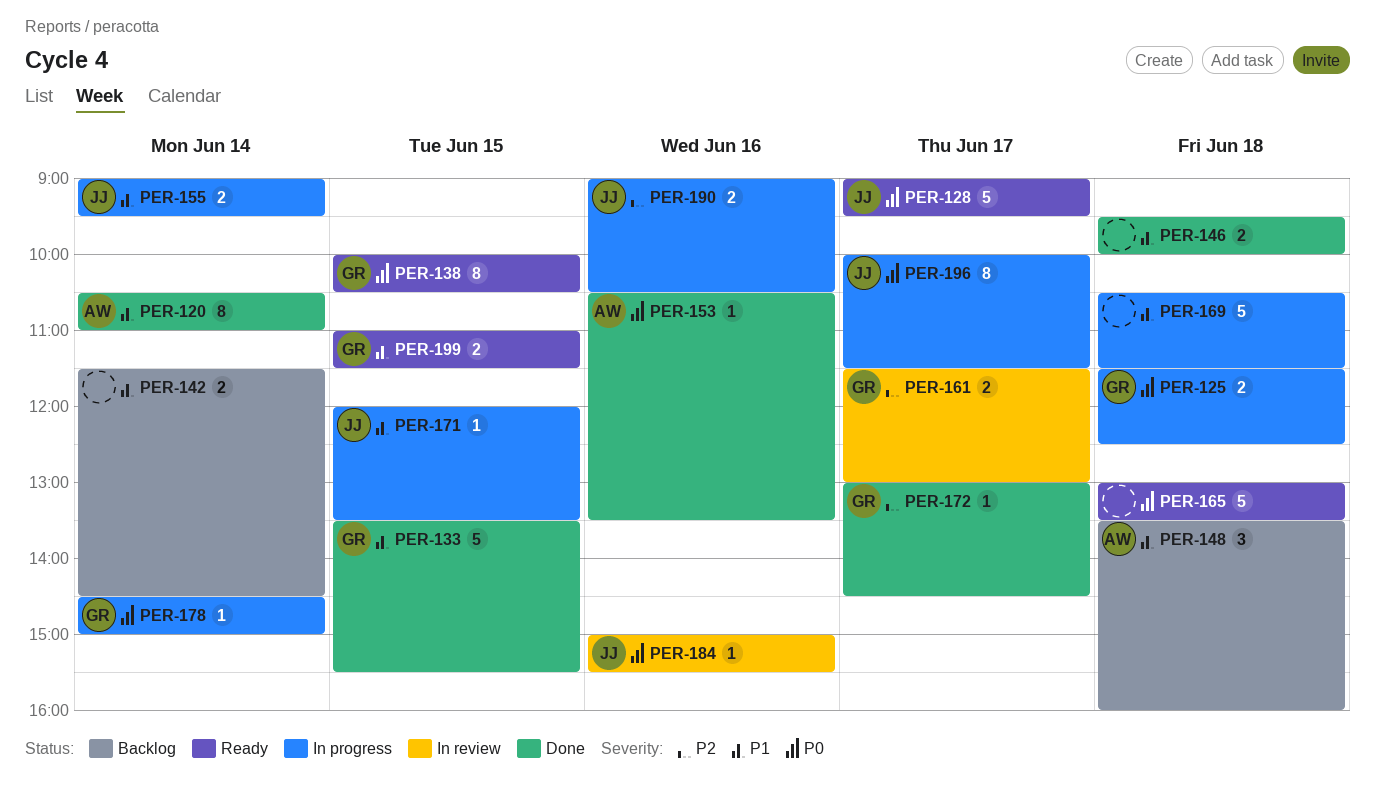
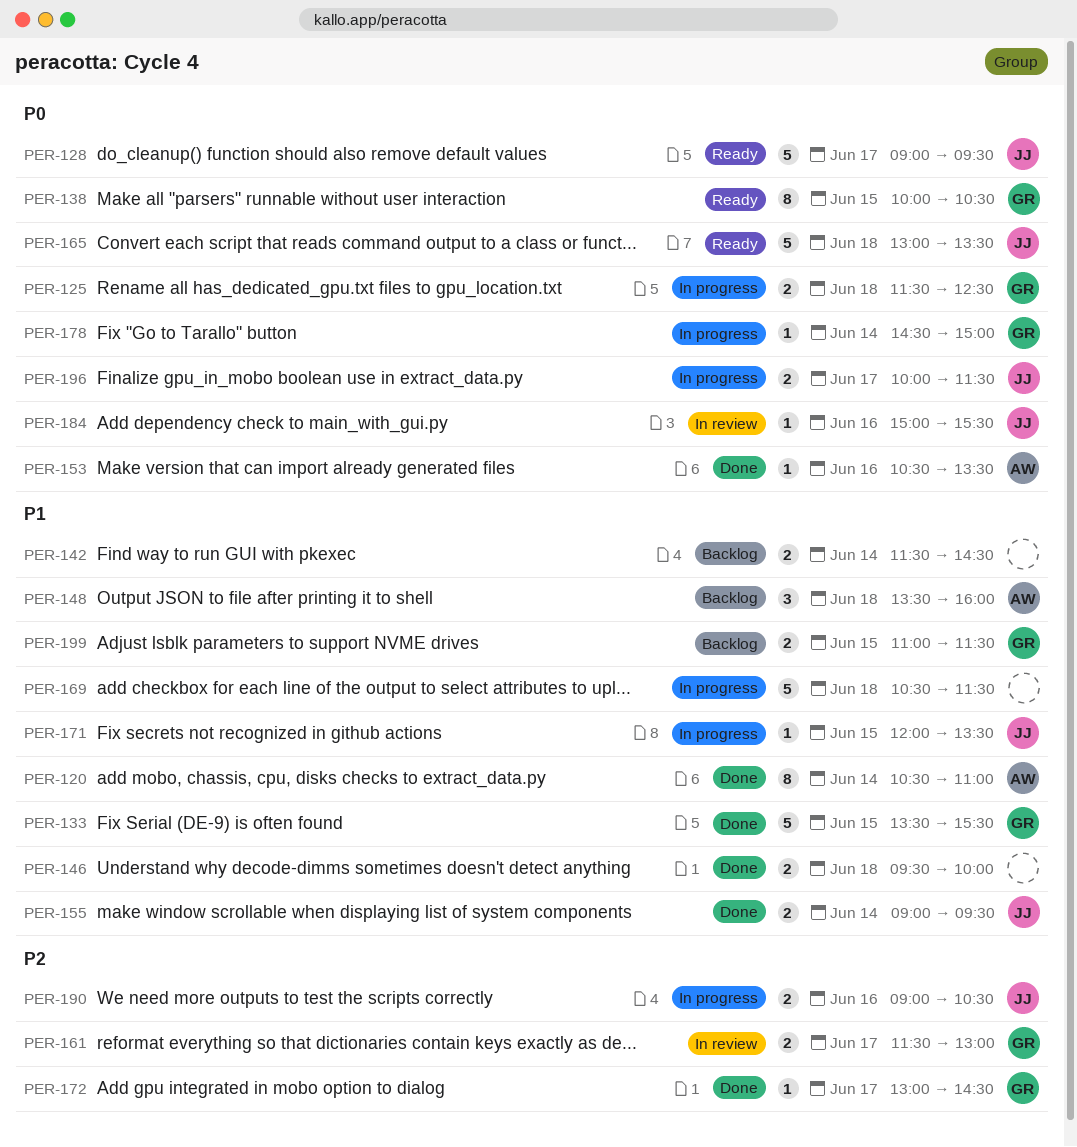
PER-155, status: In progress -> Done
PER-165, owner: none -> JJ
PER-196, estimate: 8 -> 2
PER-199, status: Ready -> Backlog

